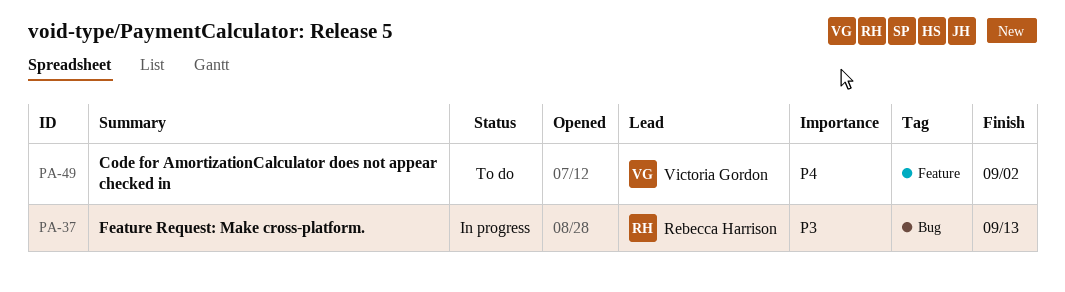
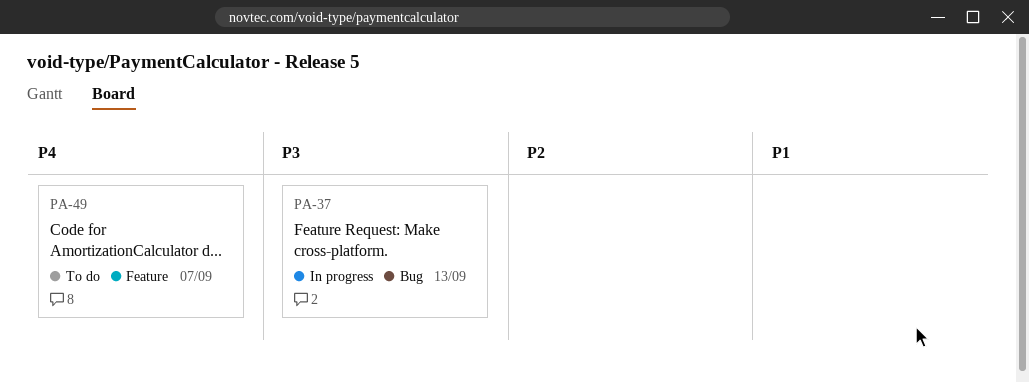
PA-49, due: Sep 2 -> Sep 7

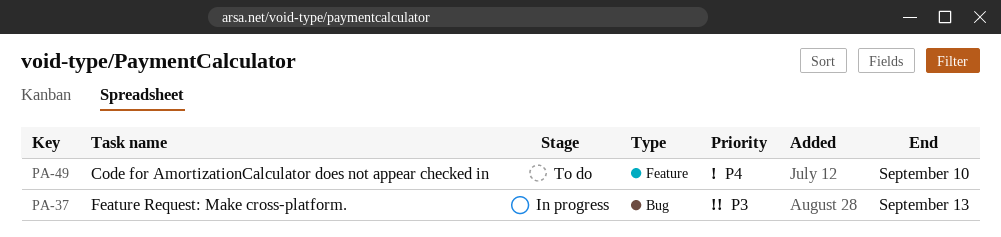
PA-49, due: Sep 7 -> Sep 10

